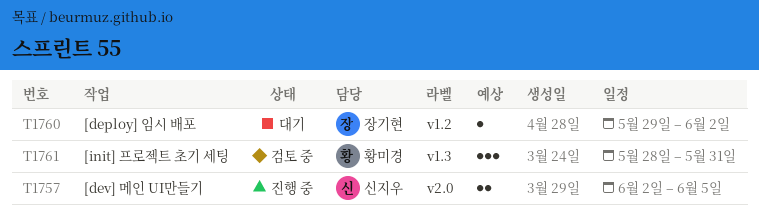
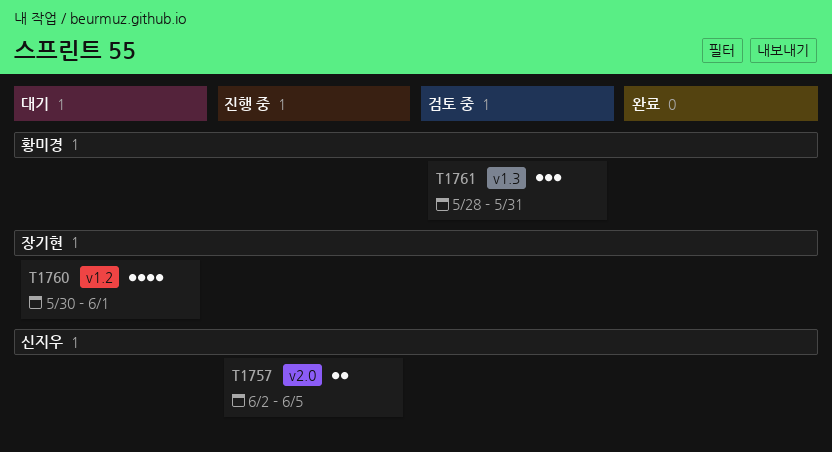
T1760, estimate: 1 -> 4
T1760, start: May 29 -> May 30
T1760, due: Jun 2 -> Jun 1

